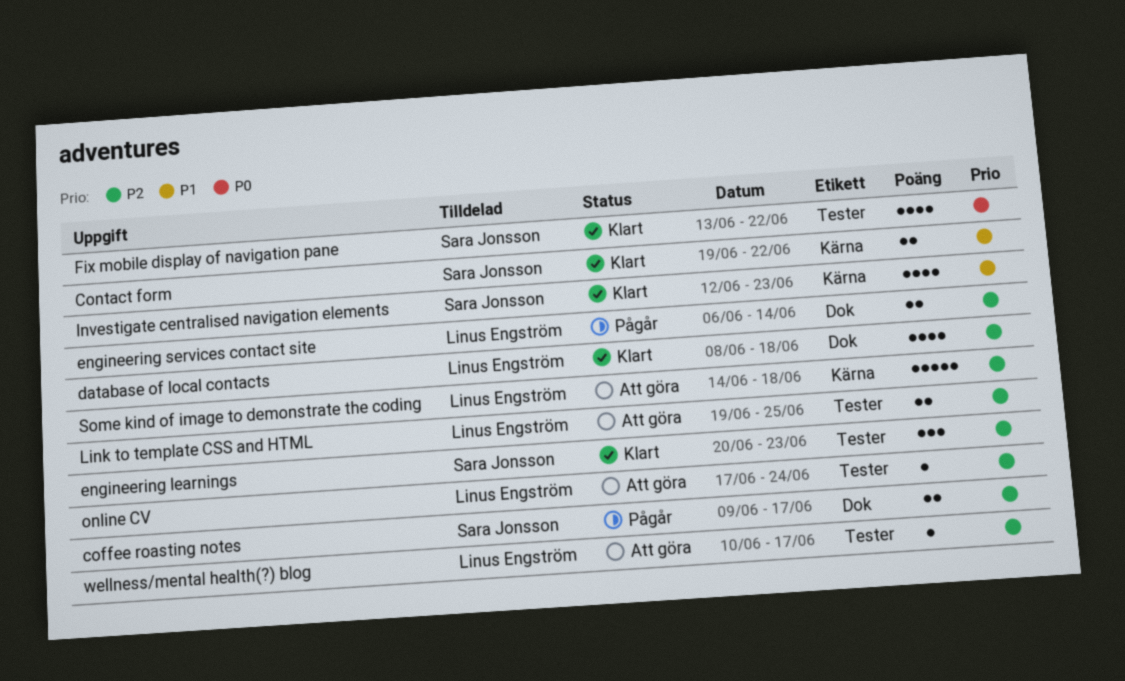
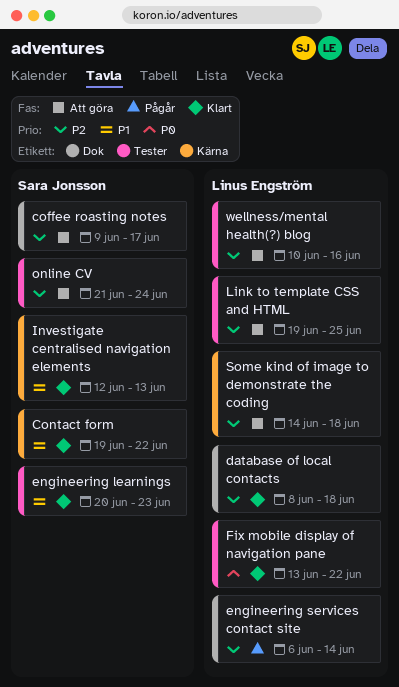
coffee roasting notes, status: Pågår -> Att göra
engineering learnings, priority: P2 -> P1
Fix mobile display of navigation pane, owner: Sara Jonsson -> Linus Engström
Investigate centralised navigation elements, due: Jun 23 -> Jun 13
online CV, owner: Linus Engström -> Sara Jonsson
online CV, start: Jun 17 -> Jun 21
wellness/mental health(?) blog, due: Jun 17 -> Jun 16

